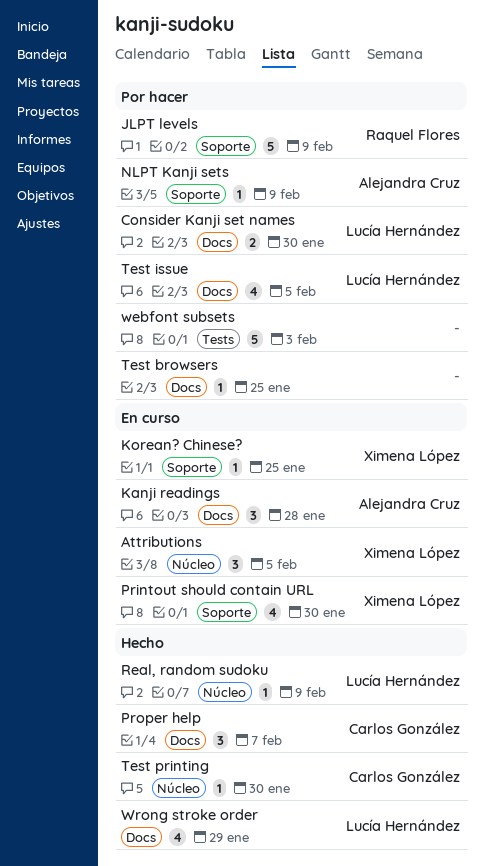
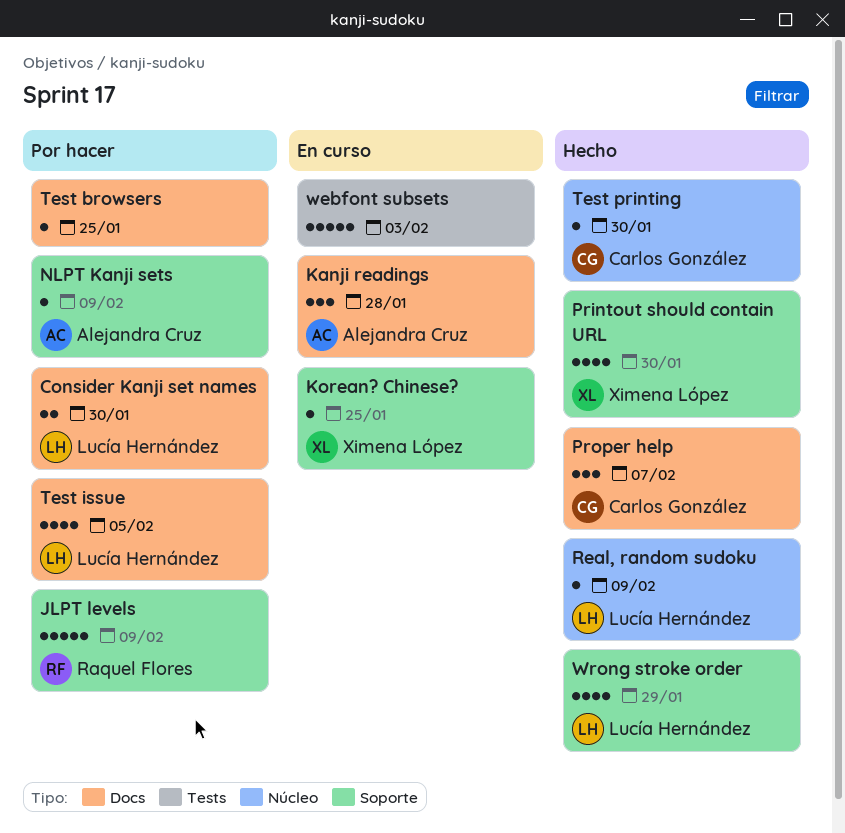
Attributions: present -> none
Printout should contain URL, status: En curso -> Hecho
webfont subsets, status: Por hacer -> En curso
Wrong stroke order, label: Docs -> Soporte

